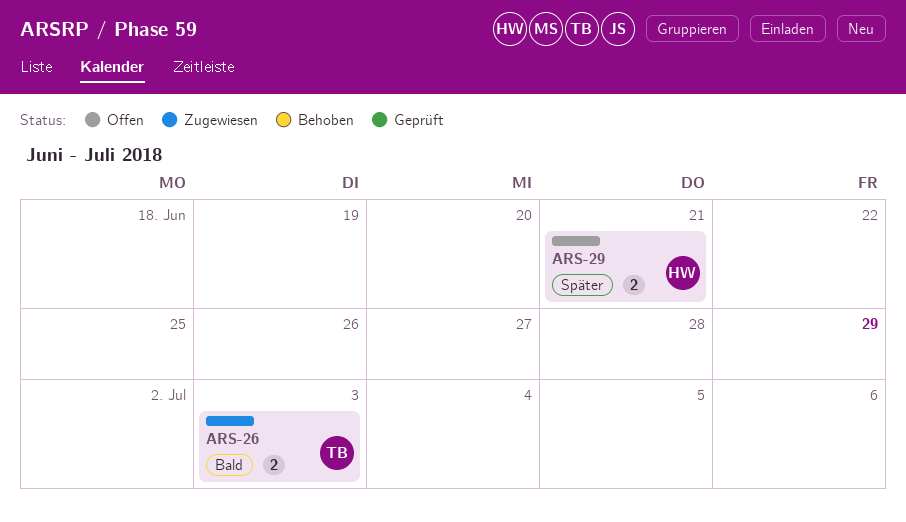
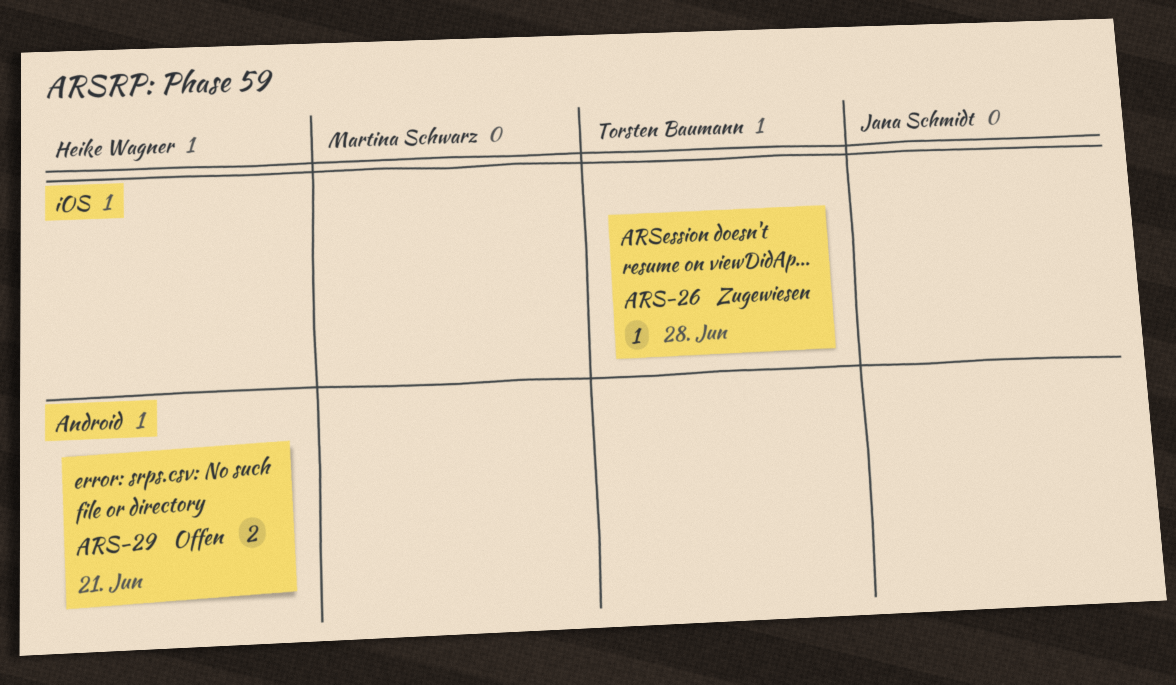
ARS-26, estimate: 2 -> 1
ARS-26, due: Jul 3 -> Jun 28

